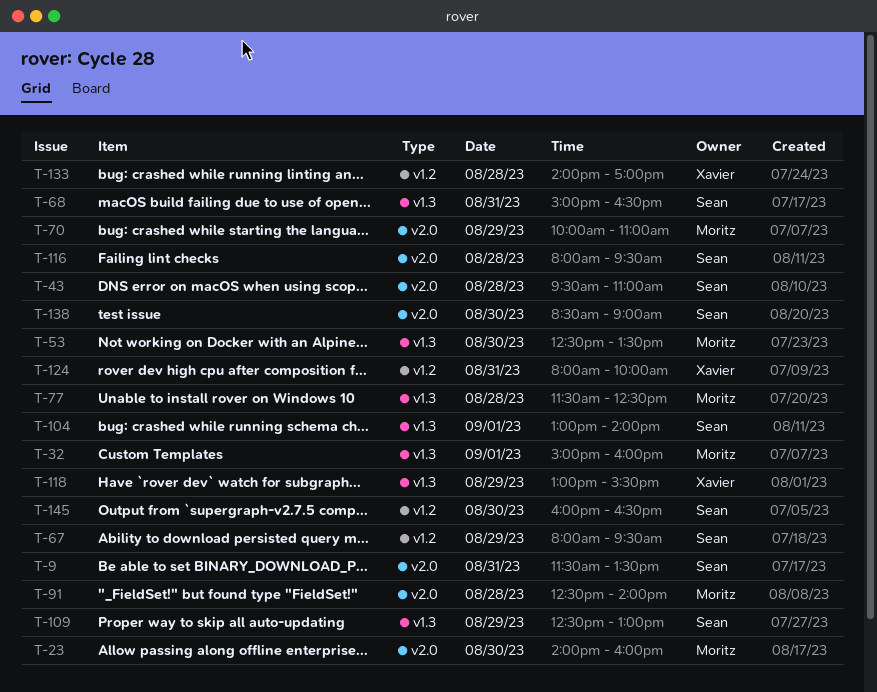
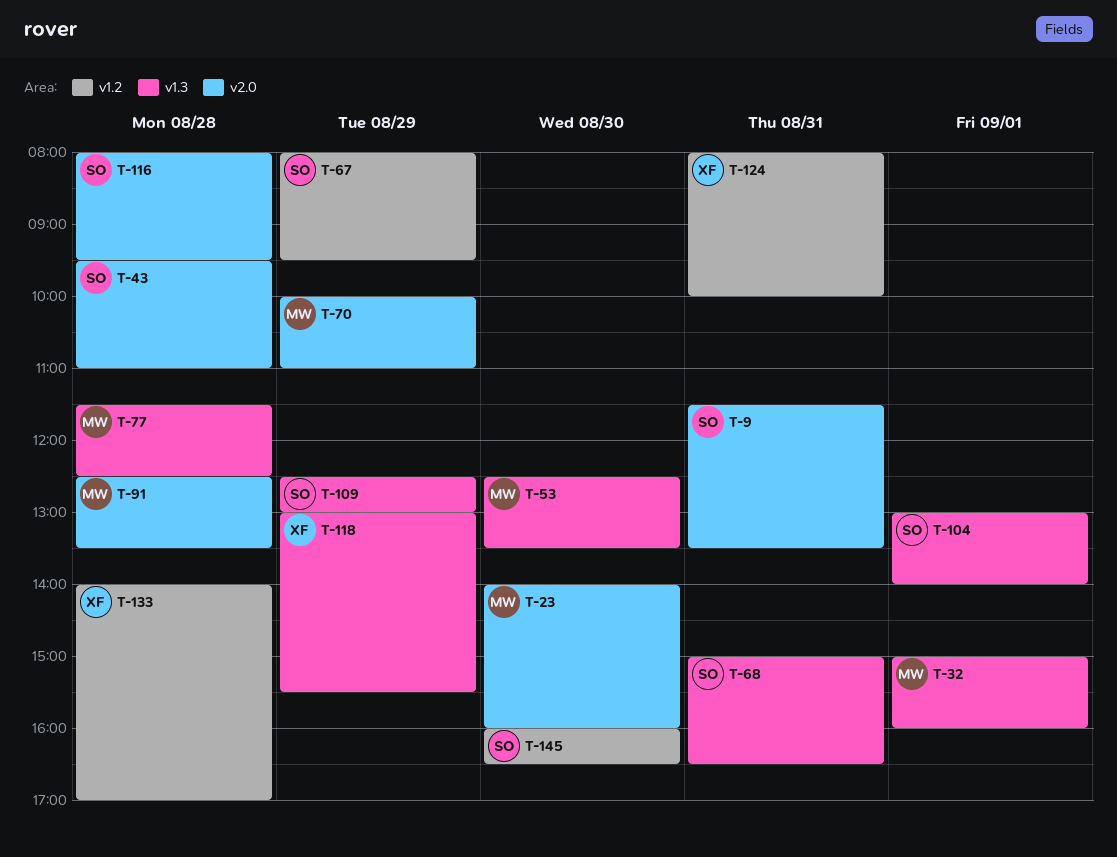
T-91, ends: 14:00 -> 13:30
T-138: present -> none

